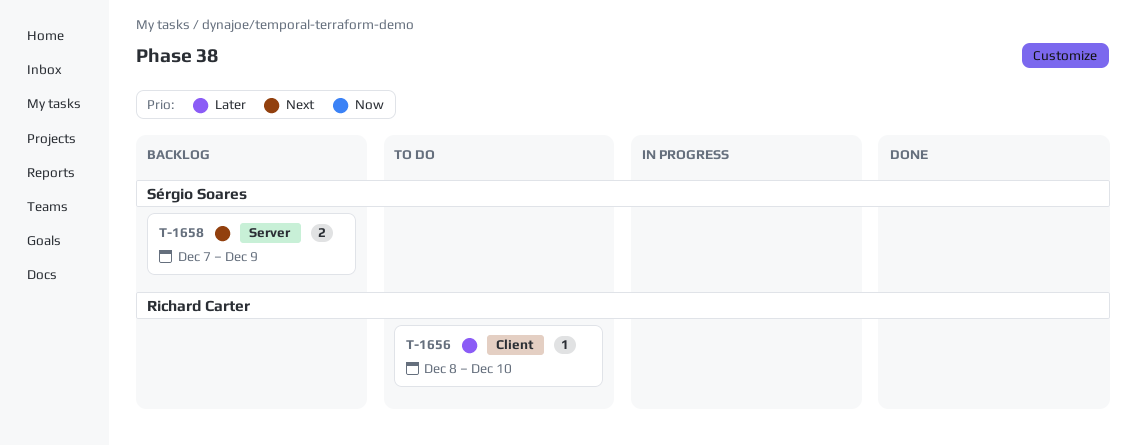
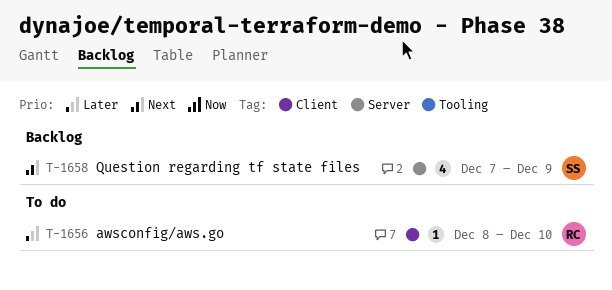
T-1658, estimate: 2 -> 4

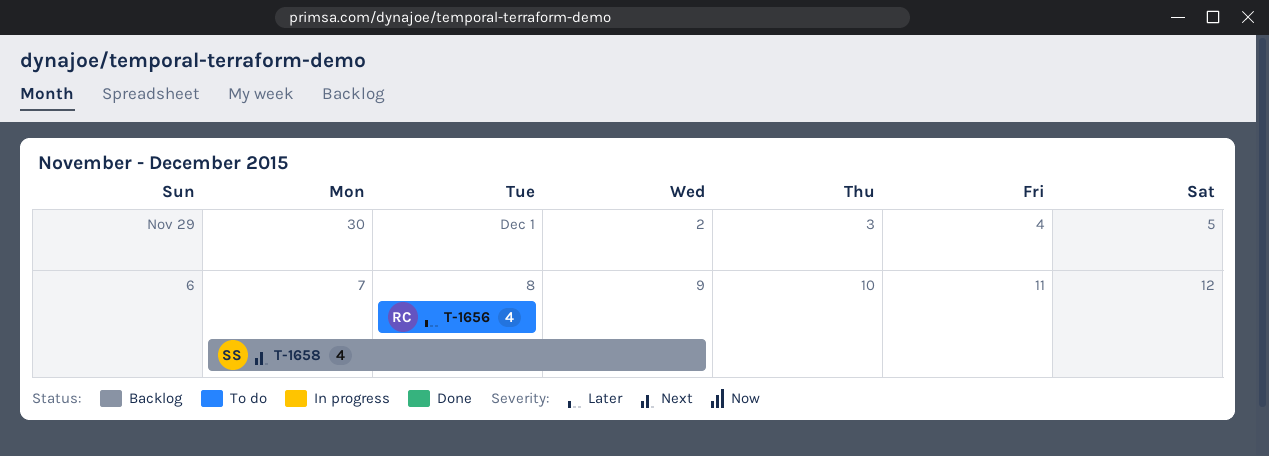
T-1656, estimate: 1 -> 4
T-1656, due: Dec 10 -> Dec 8

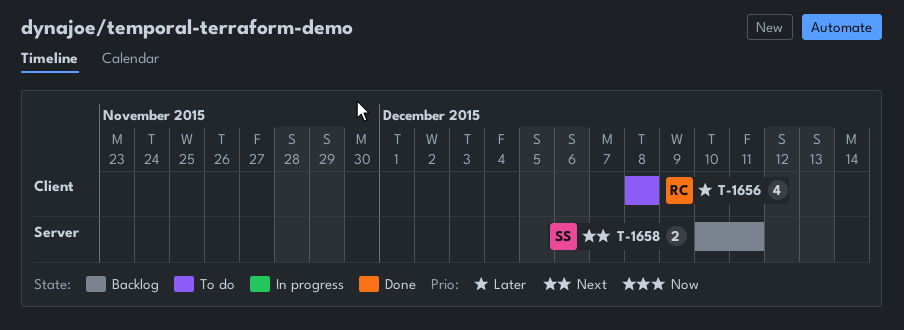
T-1658, estimate: 4 -> 2
T-1658, start: Dec 7 -> Dec 10
T-1658, due: Dec 9 -> Dec 11

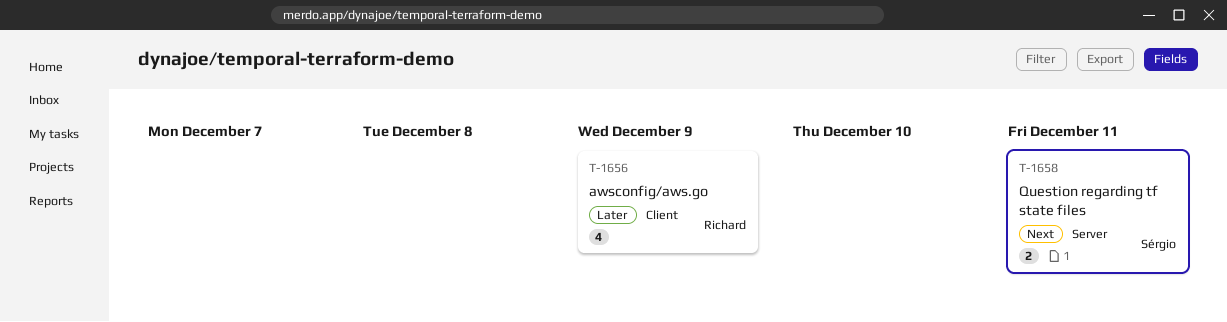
T-1656, due: Dec 8 -> Dec 9

